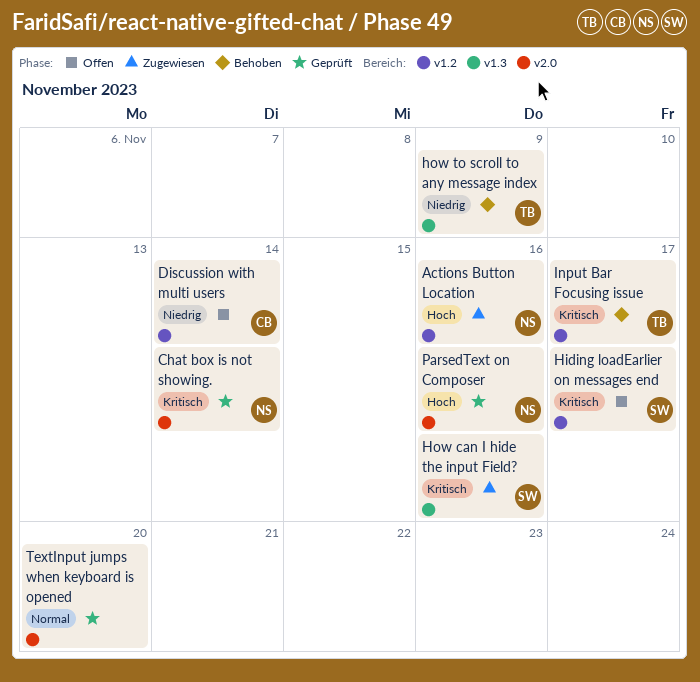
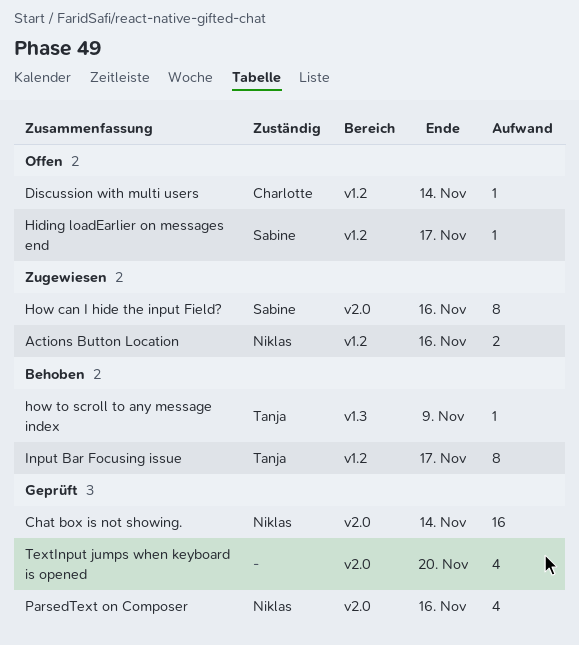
How can I hide the input Field?, label: v1.3 -> v2.0

